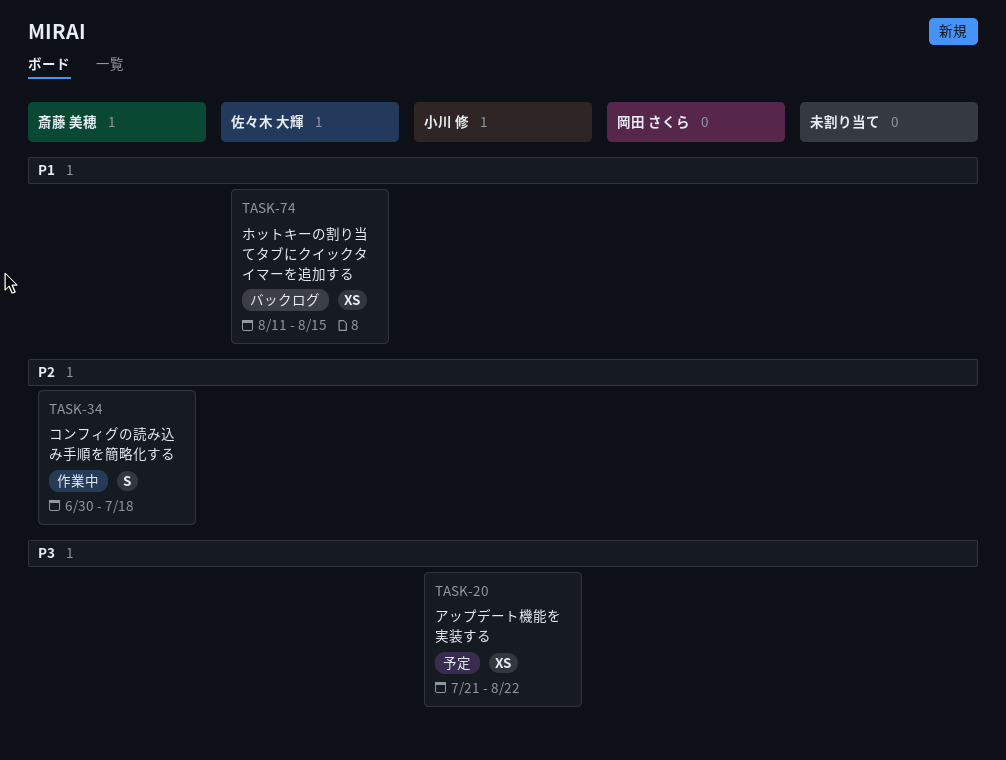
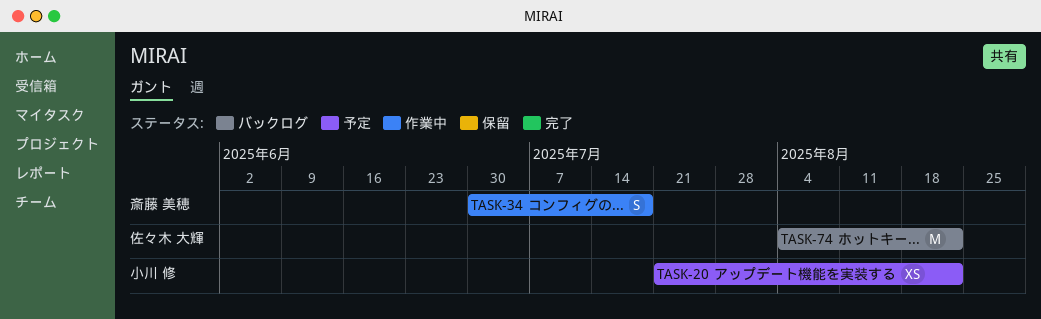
TASK-74, estimate: XS -> M
TASK-74, start: Aug 11 -> Aug 4
TASK-74, due: Aug 15 -> Aug 22

